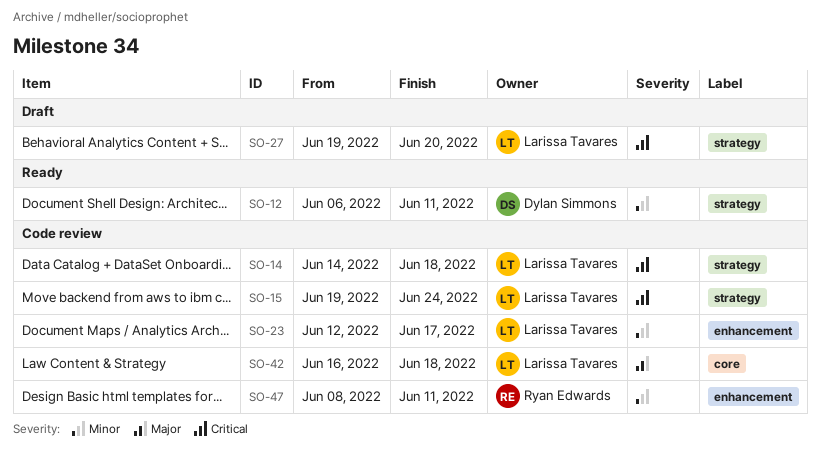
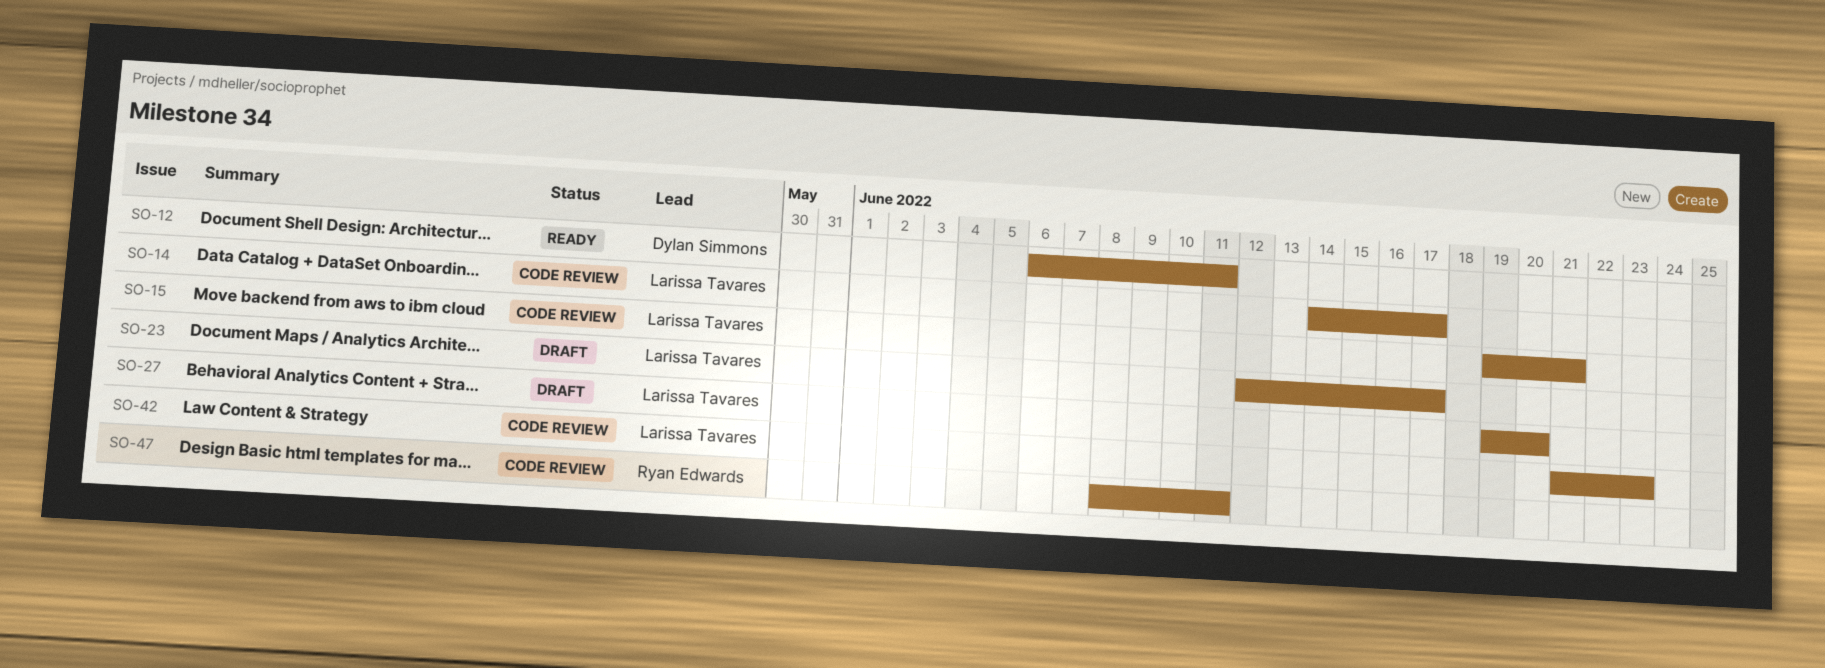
SO-14, due: Jun 18 -> Jun 17
SO-15, due: Jun 24 -> Jun 21
SO-23, status: Code review -> Draft
SO-42, start: Jun 16 -> Jun 21
SO-42, due: Jun 18 -> Jun 23

